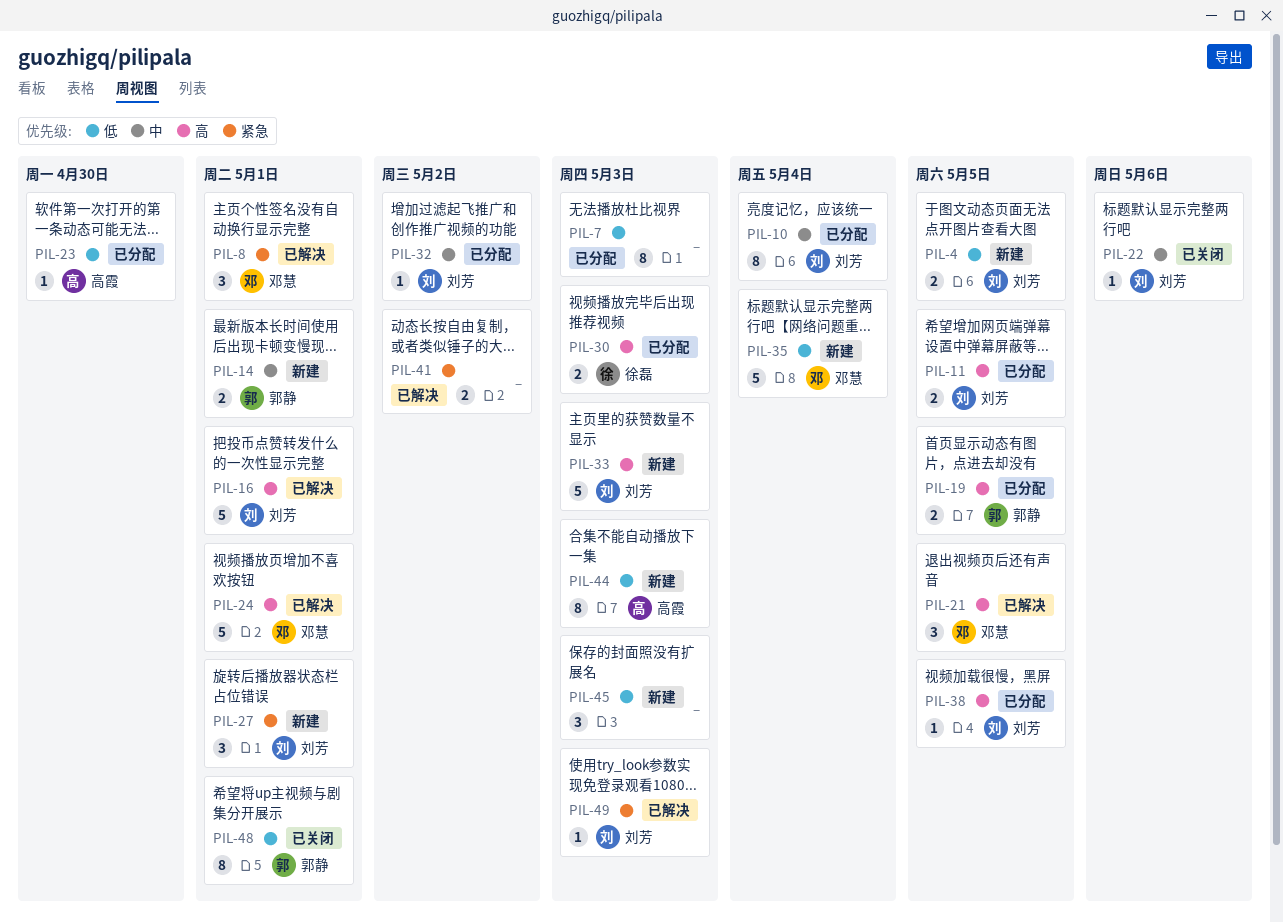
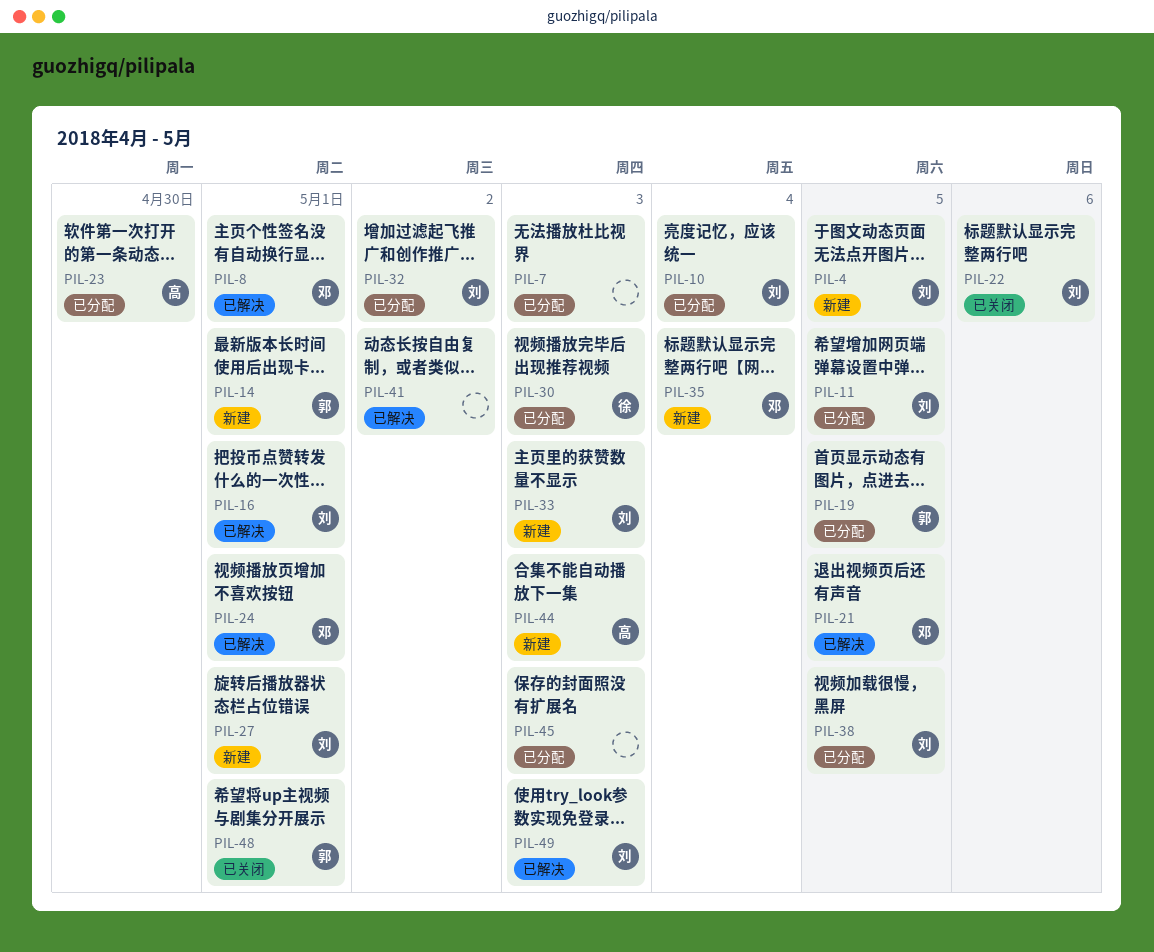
PIL-45, status: 新建 -> 已分配

